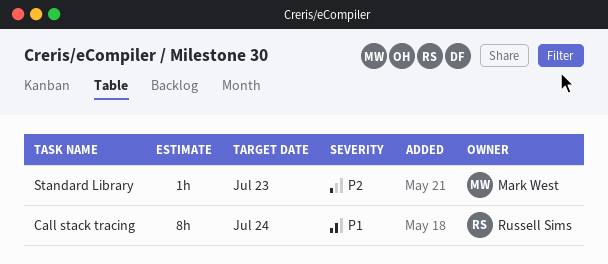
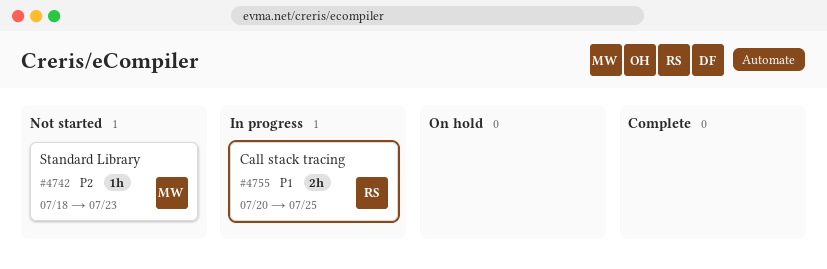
Call stack tracing, estimate: 8h -> 2h
Call stack tracing, due: Jul 24 -> Jul 25

